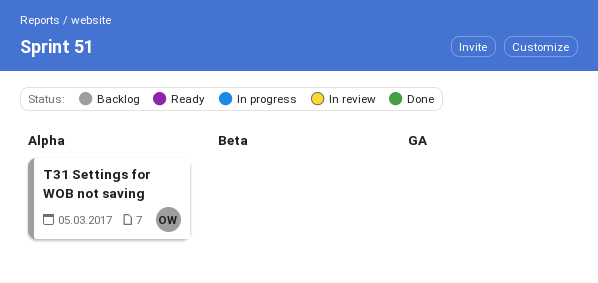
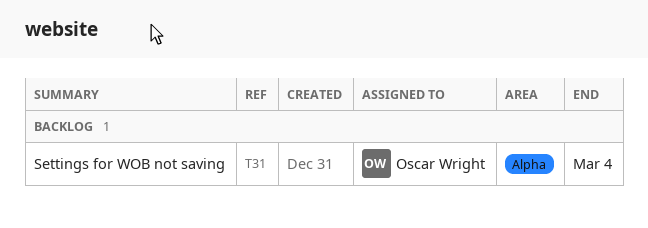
T31, due: Mar 5 -> Mar 4

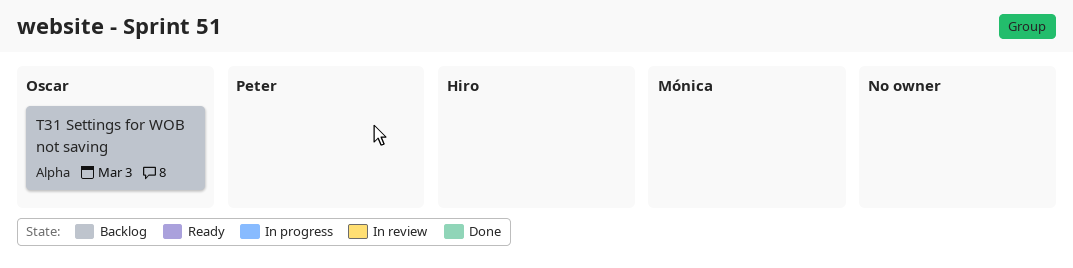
T31, due: Mar 4 -> Mar 3

